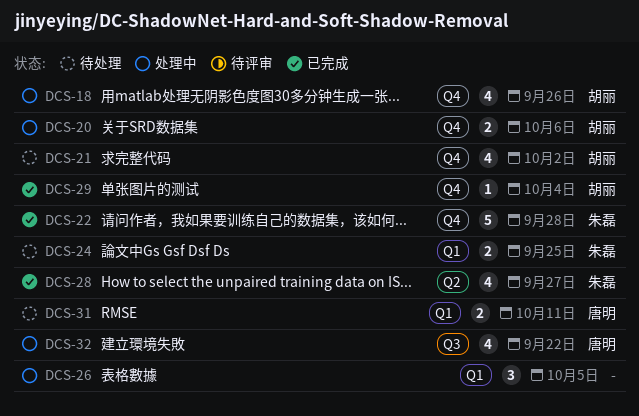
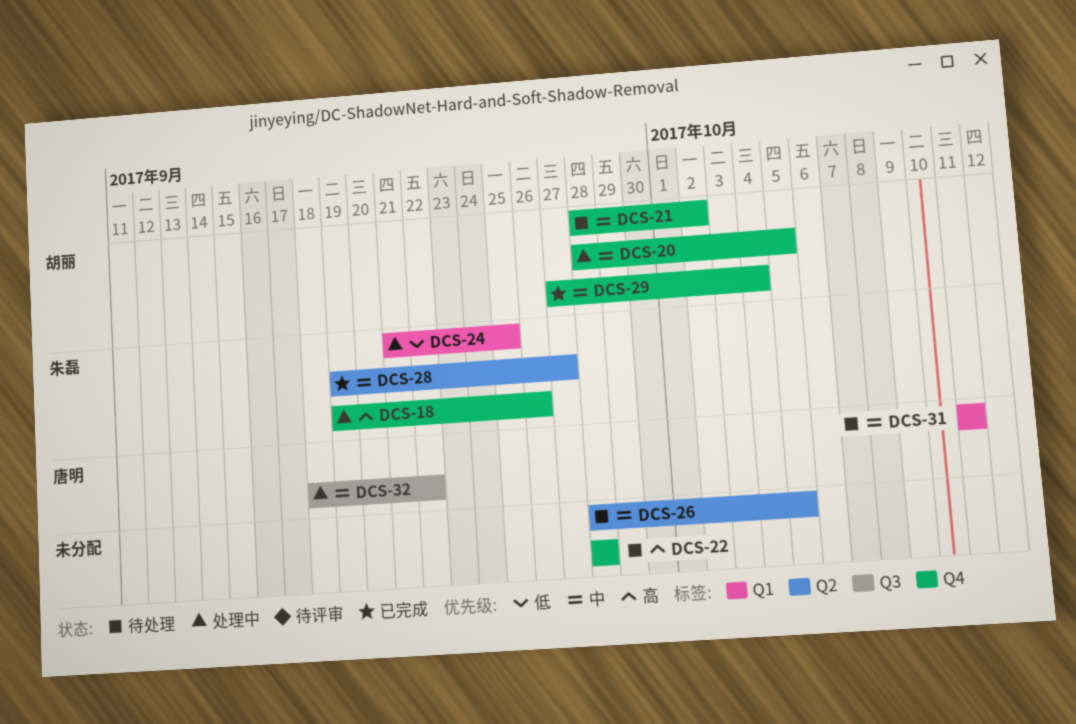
DCS-18, owner: 胡丽 -> 朱磊
DCS-20, due: Oct 6 -> Oct 5
DCS-22, status: 已完成 -> 待处理
DCS-22, owner: 朱磊 -> none
DCS-24, status: 待处理 -> 处理中
DCS-26, status: 处理中 -> 待处理
DCS-26, label: Q1 -> Q2

